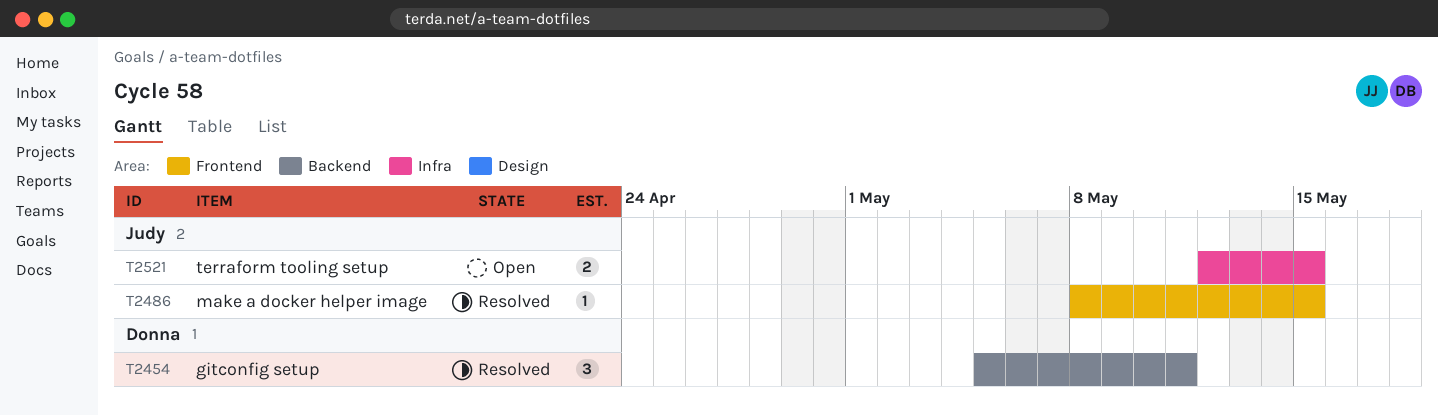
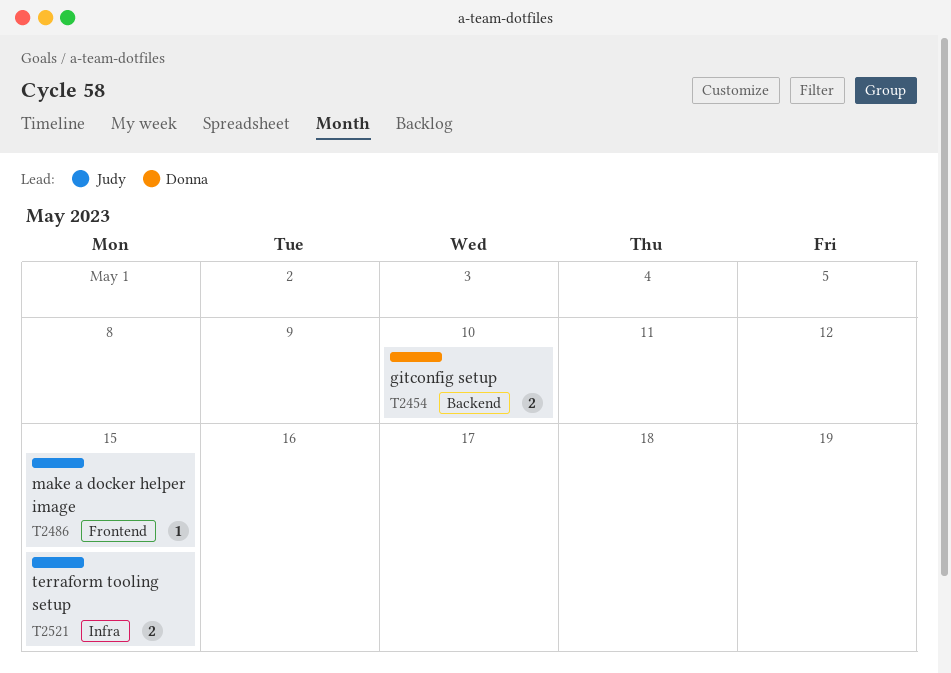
T2454, estimate: 3 -> 2
T2454, due: May 11 -> May 10

